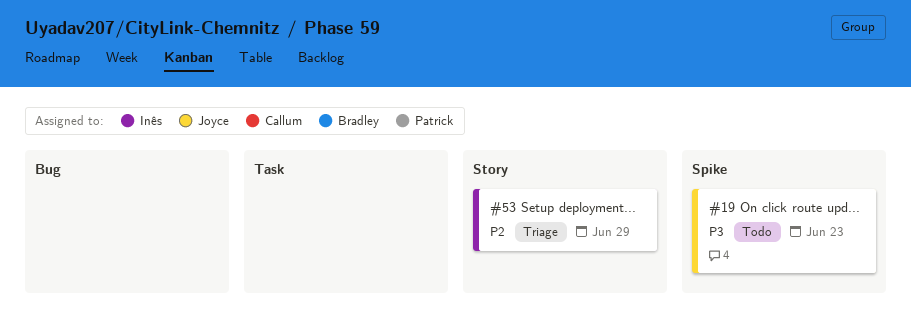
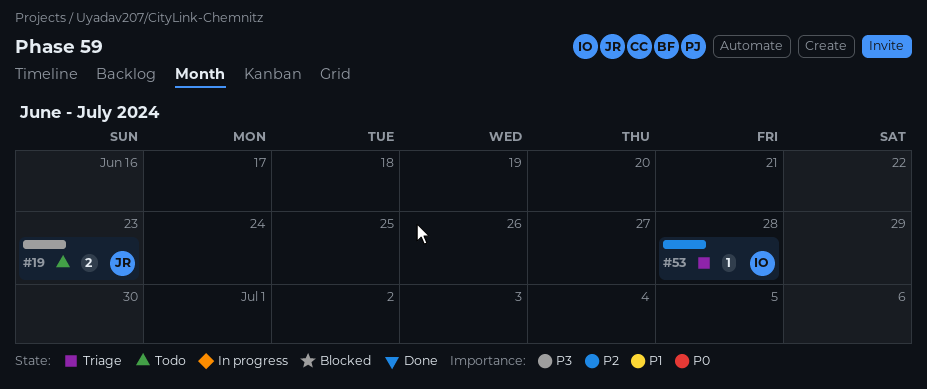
#53, due: Jun 29 -> Jun 28

